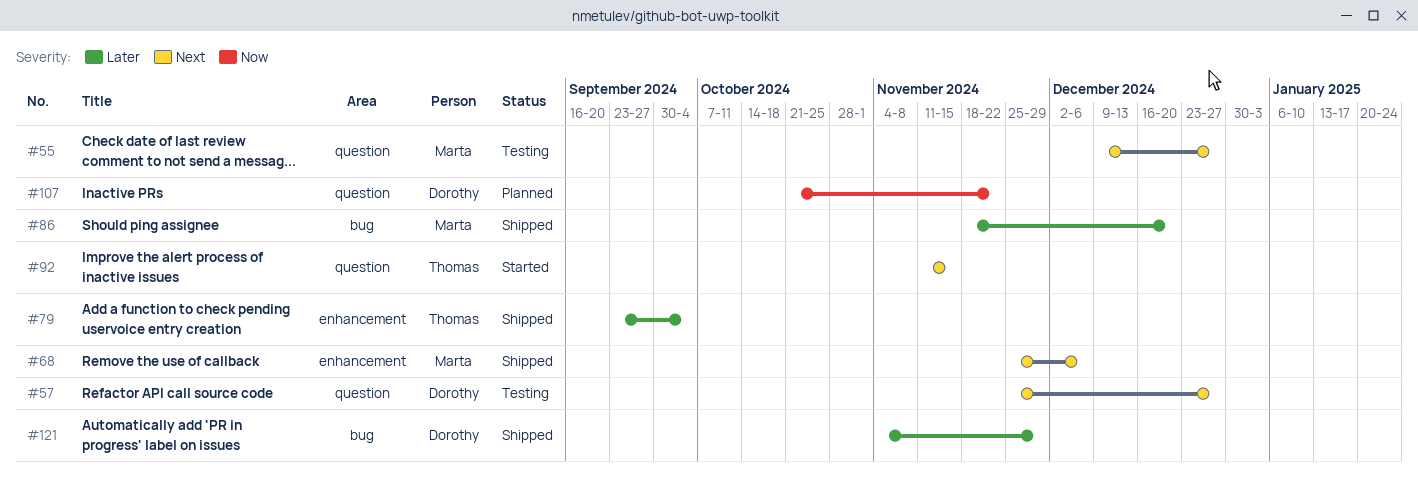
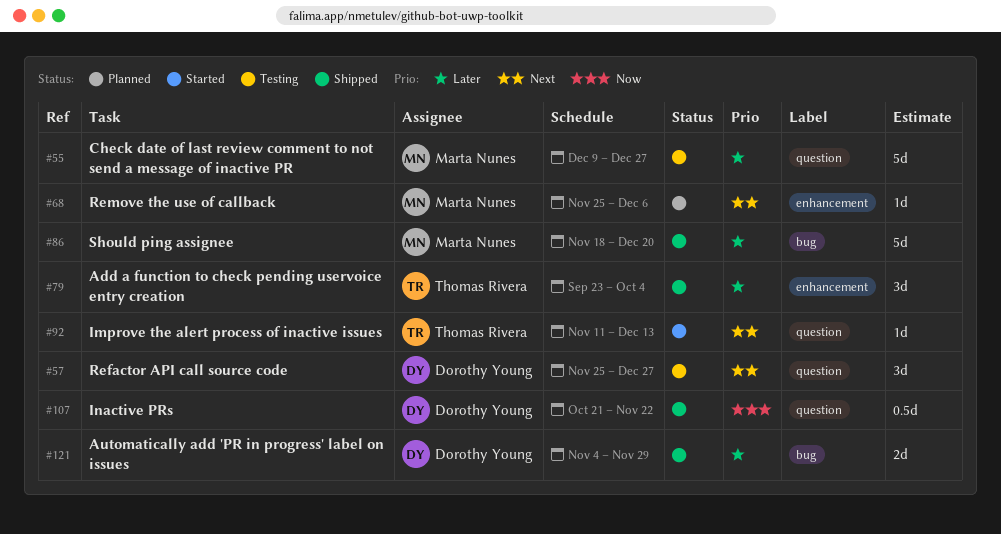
#55, priority: Next -> Later
#68, status: Shipped -> Planned
#92, due: Nov 15 -> Dec 13
#107, status: Planned -> Shipped

